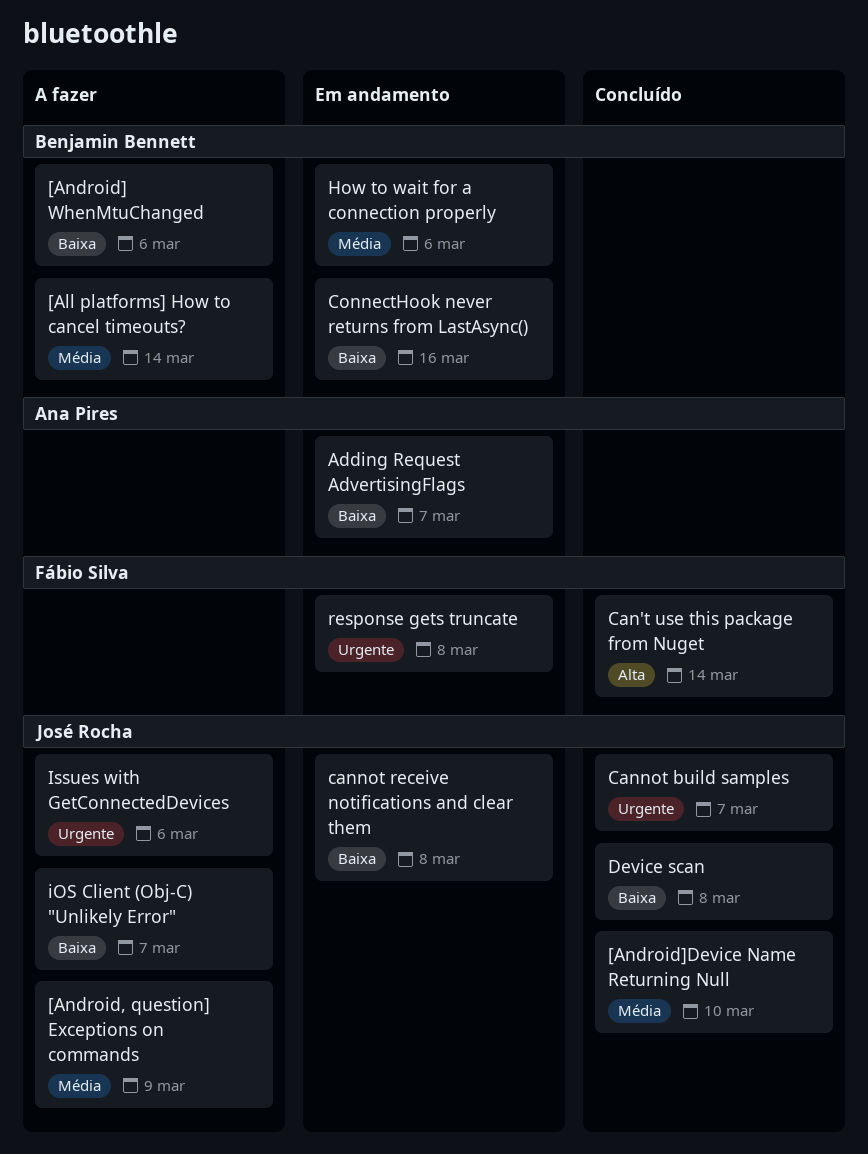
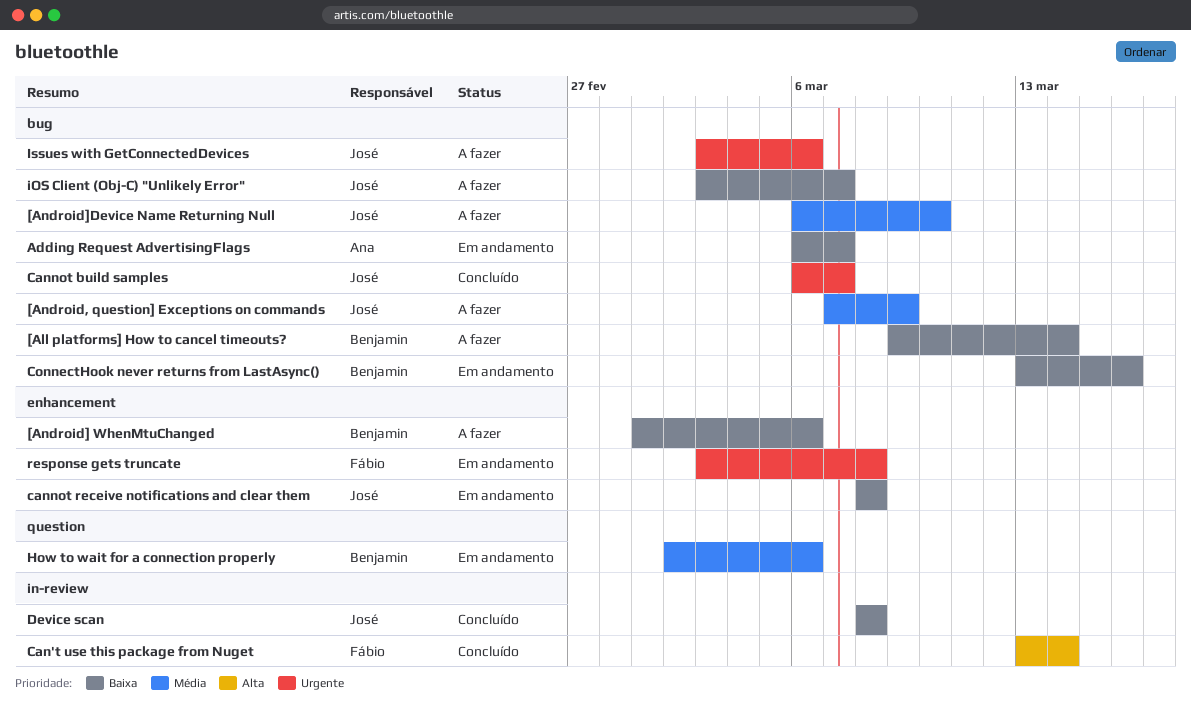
[All platforms] How to cancel timeouts?, priority: Média -> Baixa
[Android]Device Name Returning Null, status: Concluído -> A fazer

